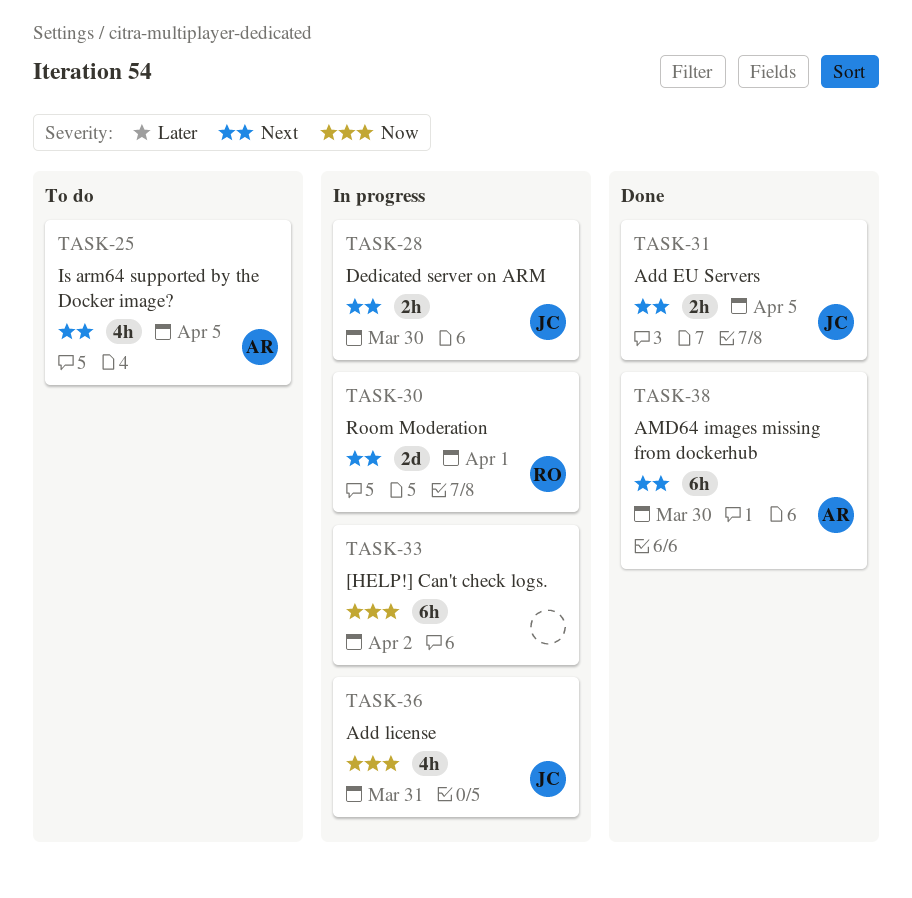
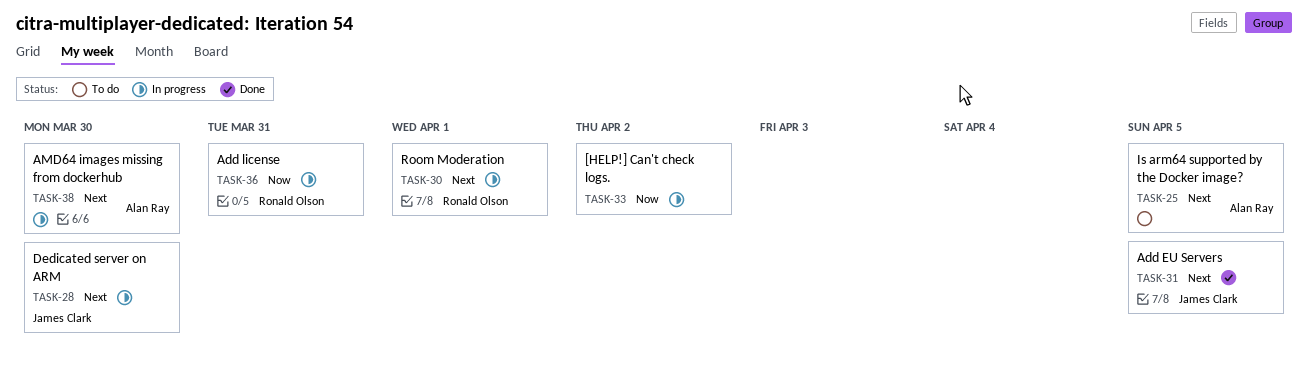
TASK-36, owner: James Clark -> Ronald Olson
TASK-38, status: Done -> In progress

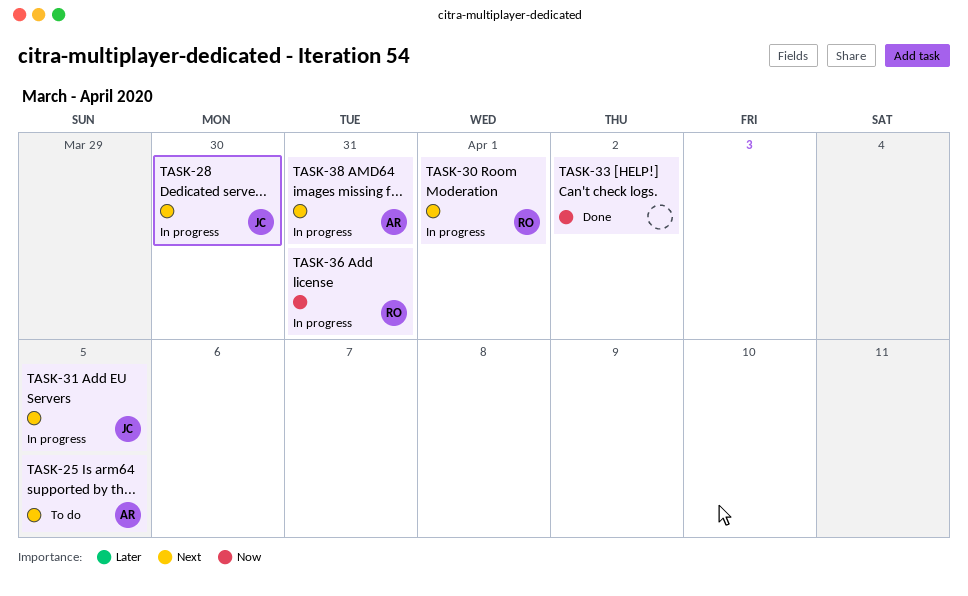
TASK-31, status: Done -> In progress
TASK-33, status: In progress -> Done
TASK-38, due: Mar 30 -> Mar 31

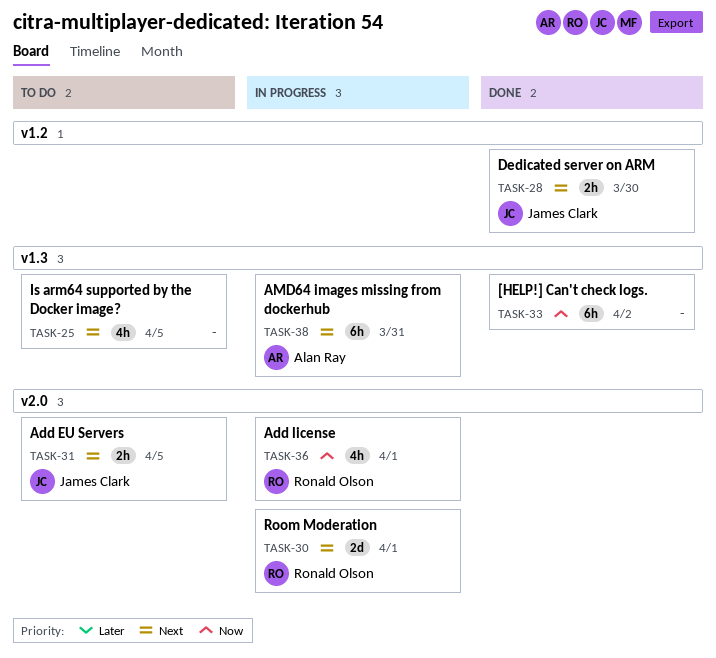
TASK-25, owner: Alan Ray -> none
TASK-28, status: In progress -> Done
TASK-31, status: In progress -> To do
TASK-36, due: Mar 31 -> Apr 1

